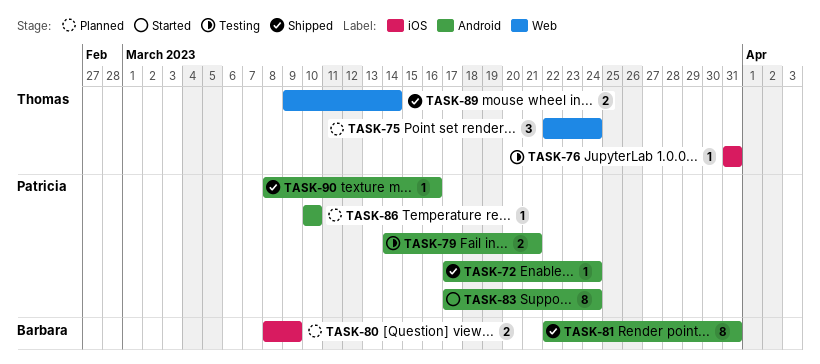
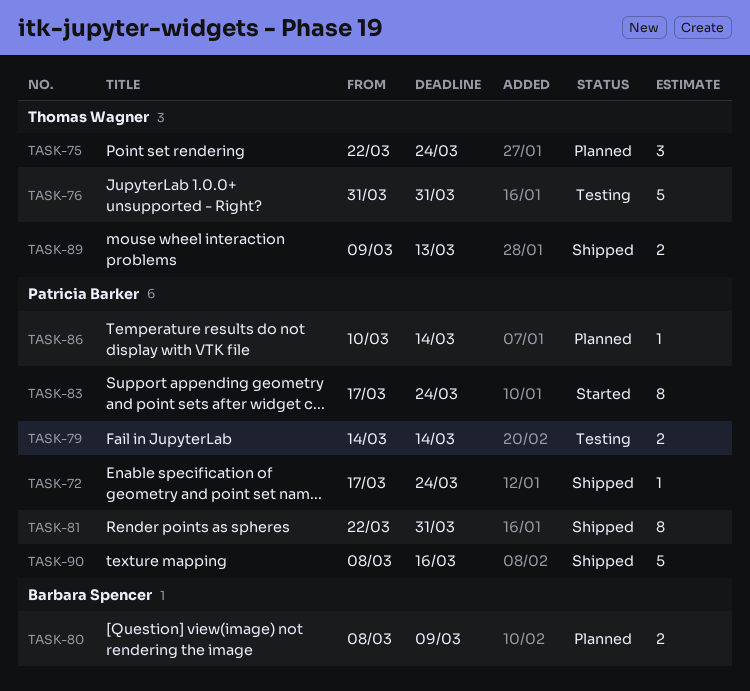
TASK-76, estimate: 1 -> 5
TASK-79, due: Mar 21 -> Mar 14
TASK-81, owner: Barbara Spencer -> Patricia Barker
TASK-86, due: Mar 10 -> Mar 14
TASK-89, due: Mar 14 -> Mar 13
TASK-90, estimate: 1 -> 5

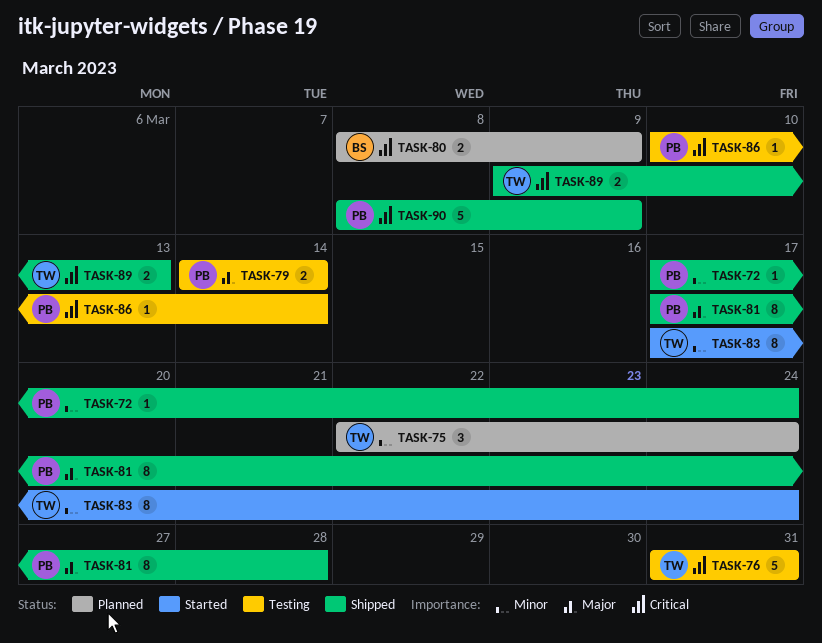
TASK-81, start: Mar 22 -> Mar 17
TASK-81, due: Mar 31 -> Mar 28
TASK-83, owner: Patricia Barker -> Thomas Wagner
TASK-86, status: Planned -> Testing
TASK-90, due: Mar 16 -> Mar 9

